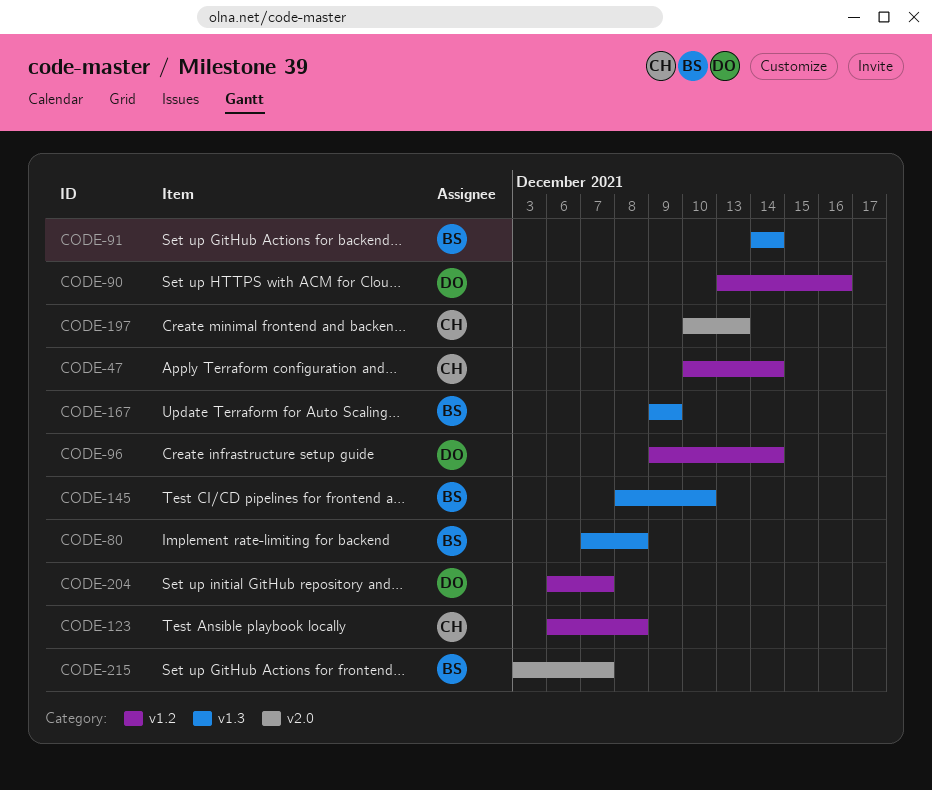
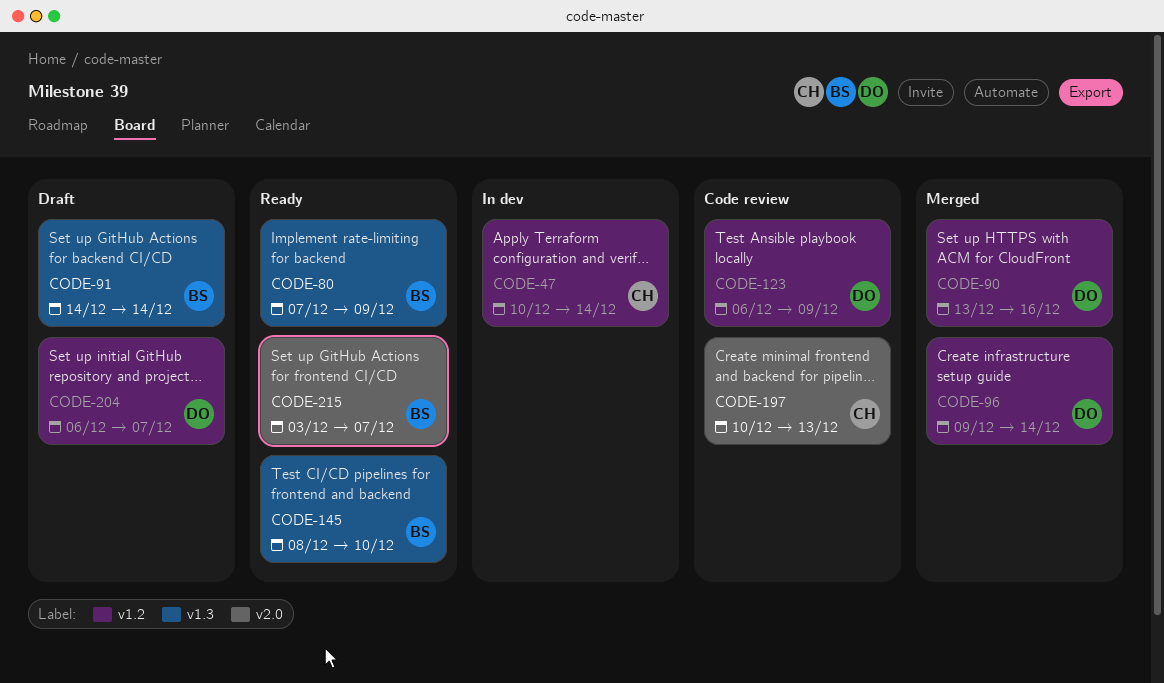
CODE-80, due: Dec 8 -> Dec 9
CODE-123, owner: CH -> DO
CODE-123, due: Dec 8 -> Dec 9
CODE-167: present -> none

